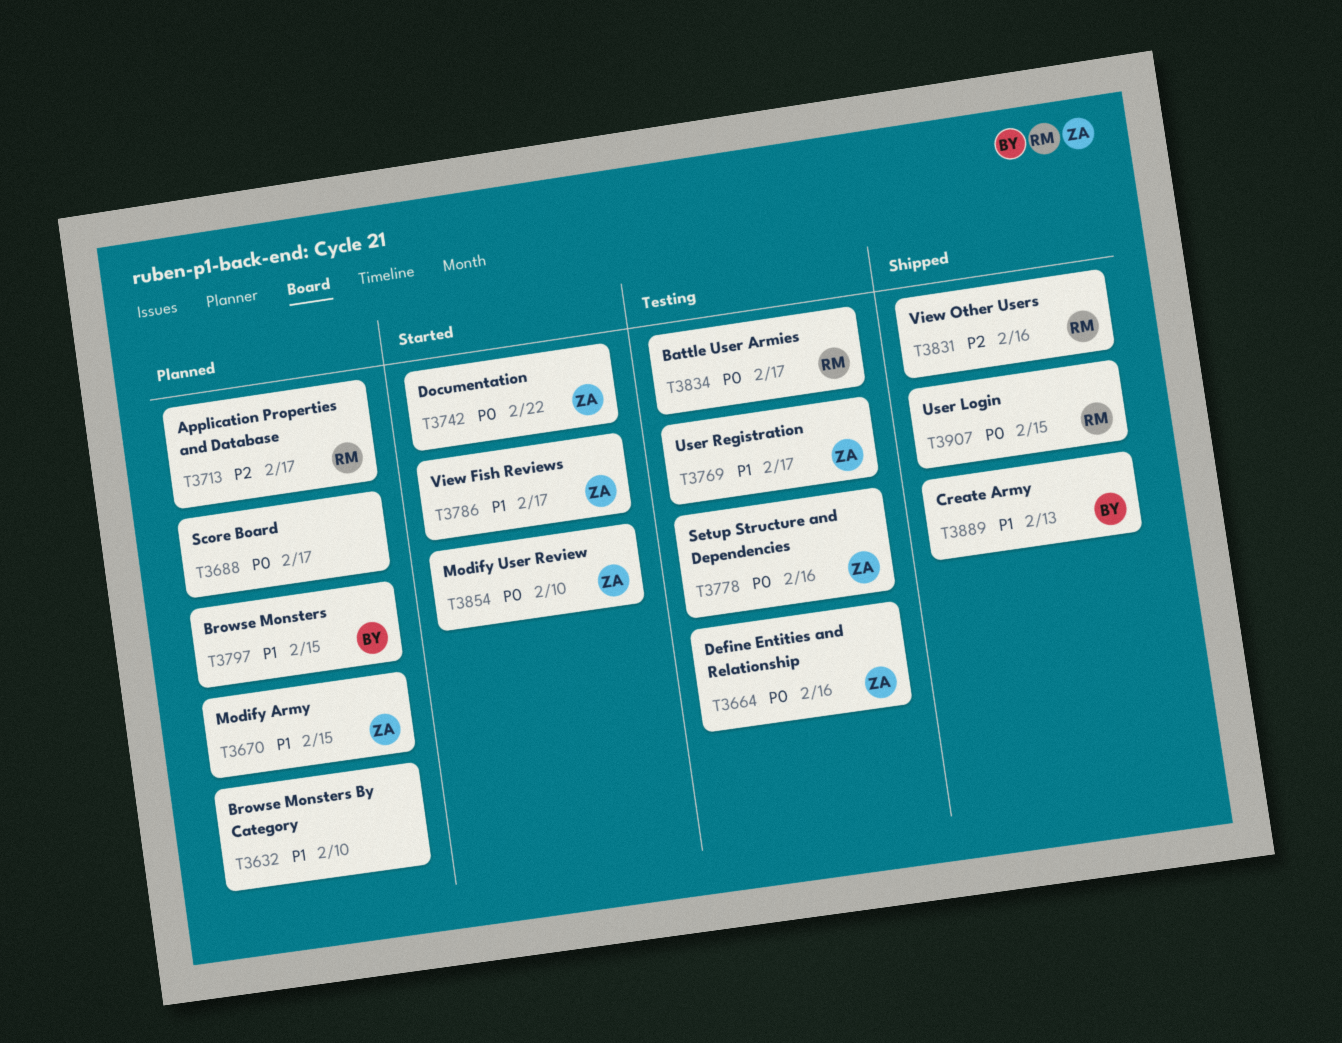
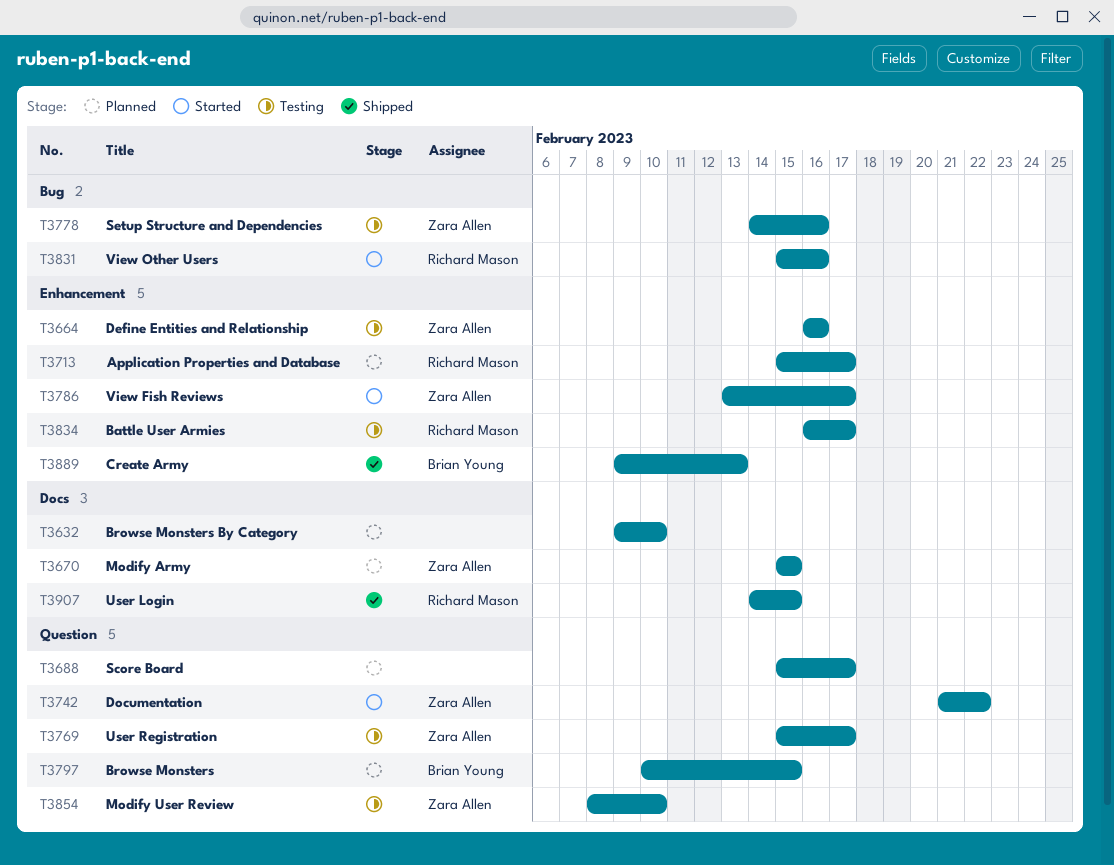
T3831, status: Shipped -> Started
T3854, status: Started -> Testing

